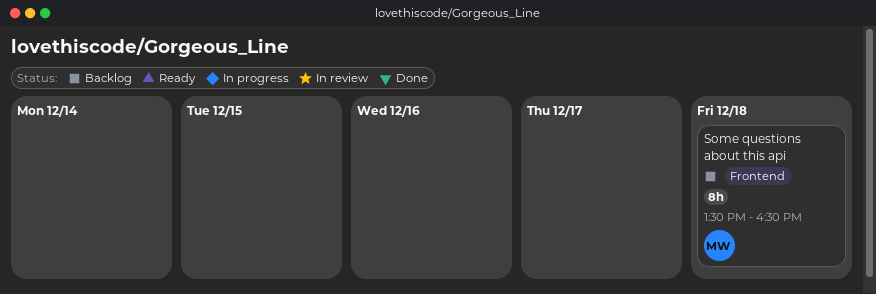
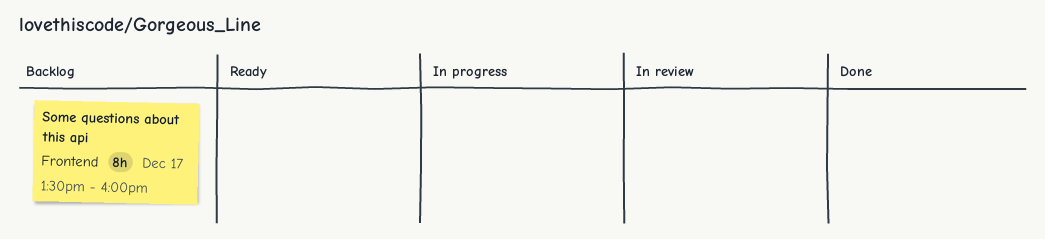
Some questions about this api, day: Dec 18 -> Dec 17
Some questions about this api, ends: 16:30 -> 16:00

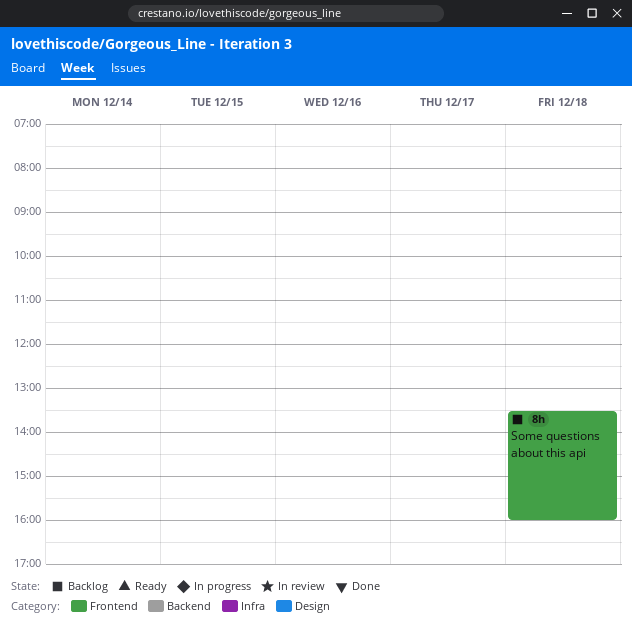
Some questions about this api, day: Dec 17 -> Dec 18

